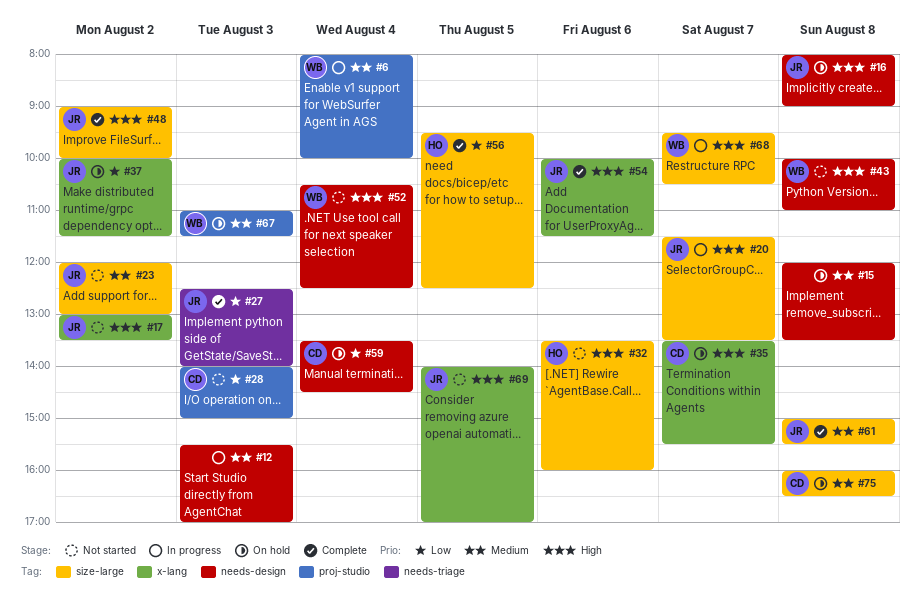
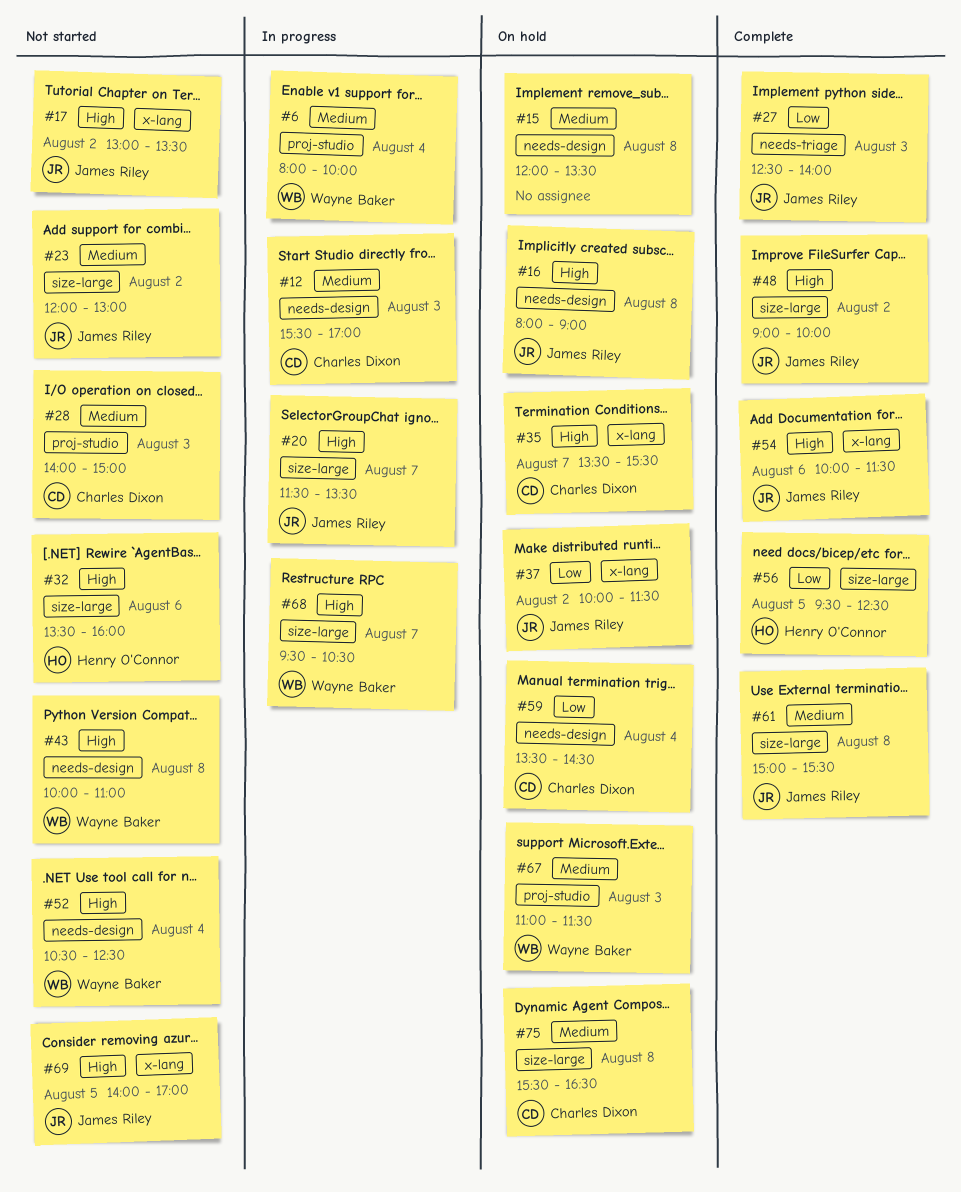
#12, owner: none -> Charles Dixon
#28, priority: Low -> Medium
#75, begins: 16:00 -> 15:30

